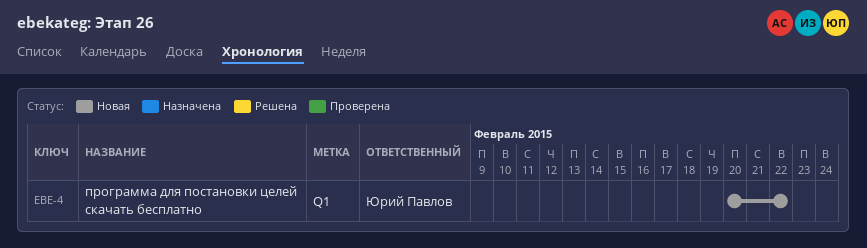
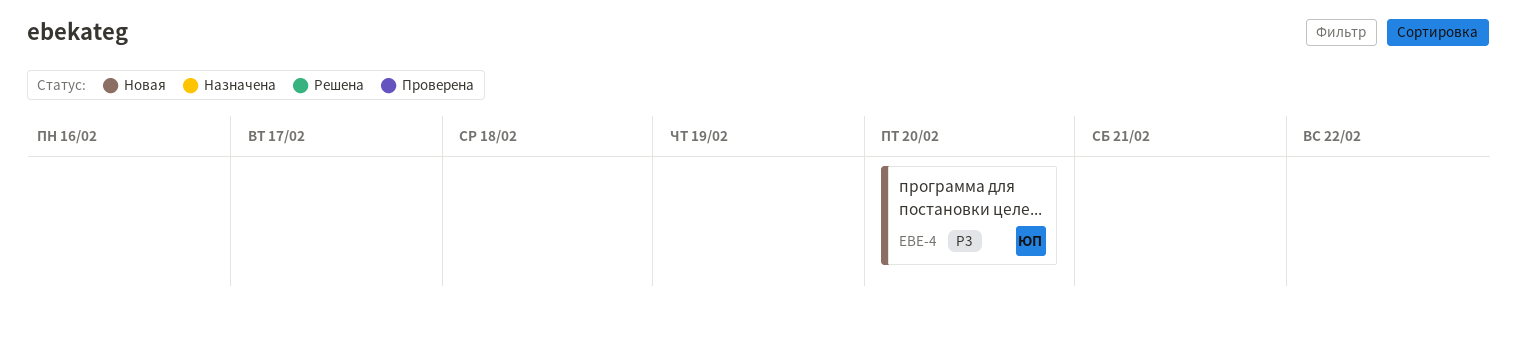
EBE-4, due: Feb 22 -> Feb 20

